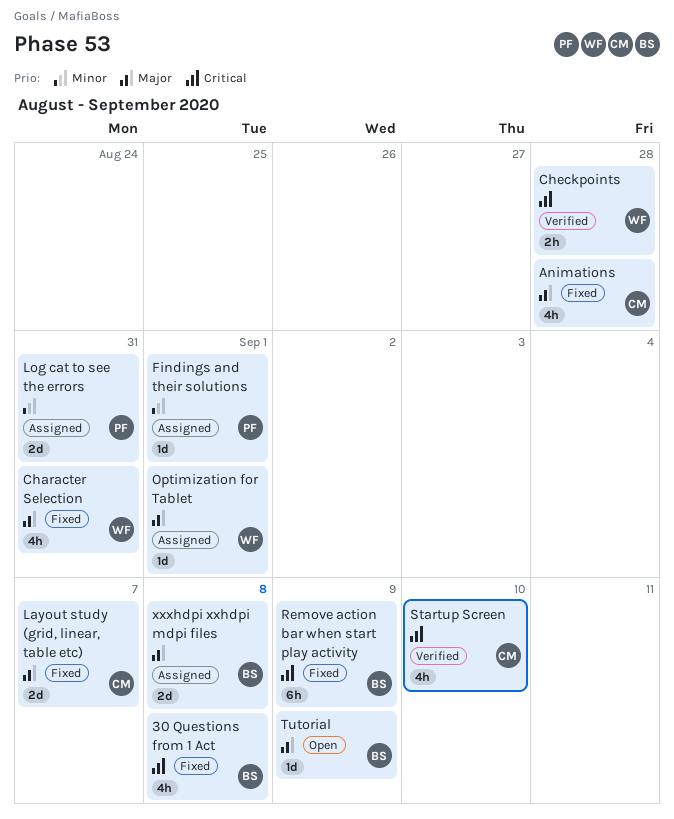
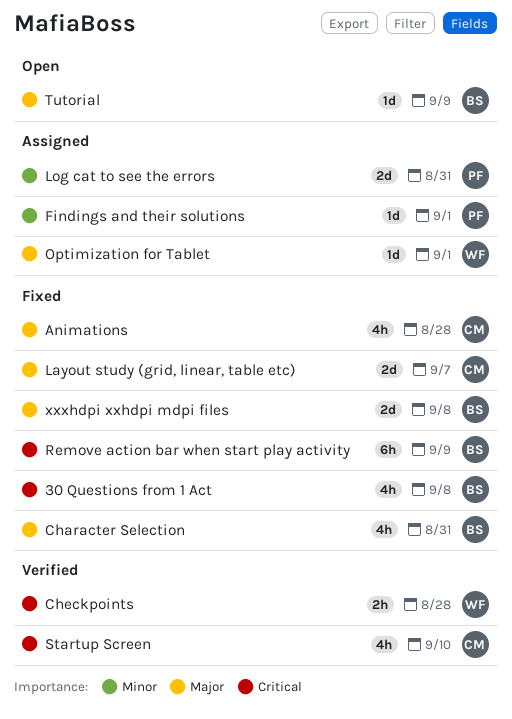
Character Selection, owner: WF -> BS
xxxhdpi xxhdpi mdpi files, status: Assigned -> Fixed

